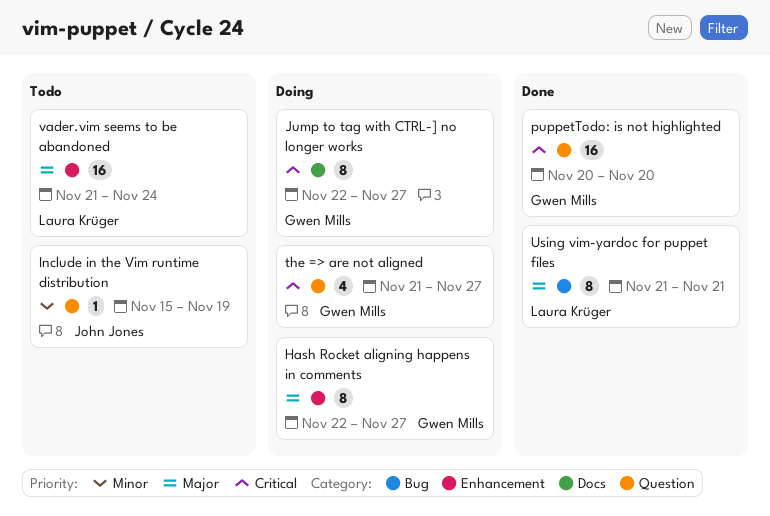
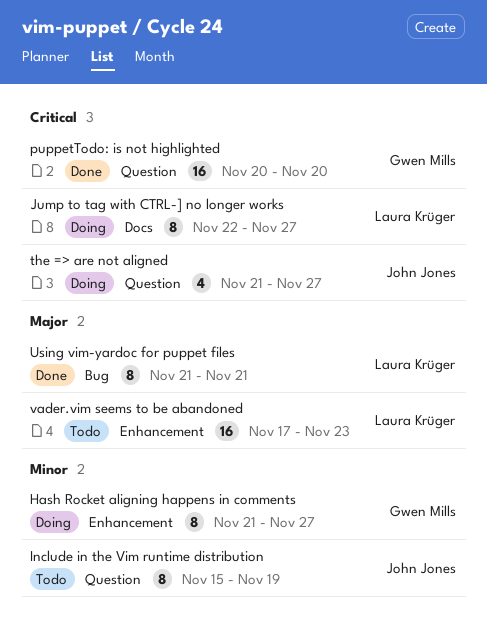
Hash Rocket aligning happens in comments, priority: Major -> Minor
Hash Rocket aligning happens in comments, start: Nov 22 -> Nov 21
Include in the Vim runtime distribution, estimate: 1 -> 8
Jump to tag with CTRL-] no longer works, owner: Gwen Mills -> Laura Krüger
the => are not aligned, owner: Gwen Mills -> John Jones
vader.vim seems to be abandoned, start: Nov 21 -> Nov 17
vader.vim seems to be abandoned, due: Nov 24 -> Nov 23

